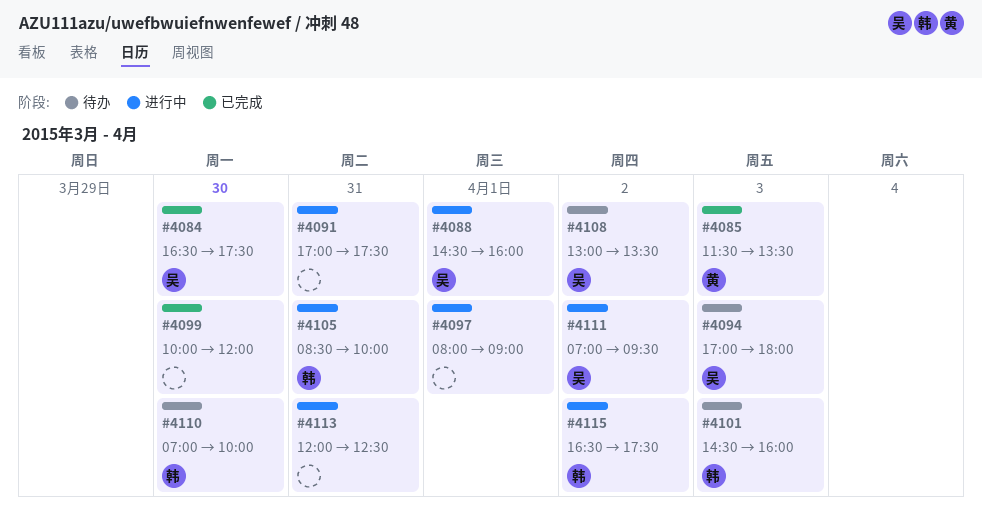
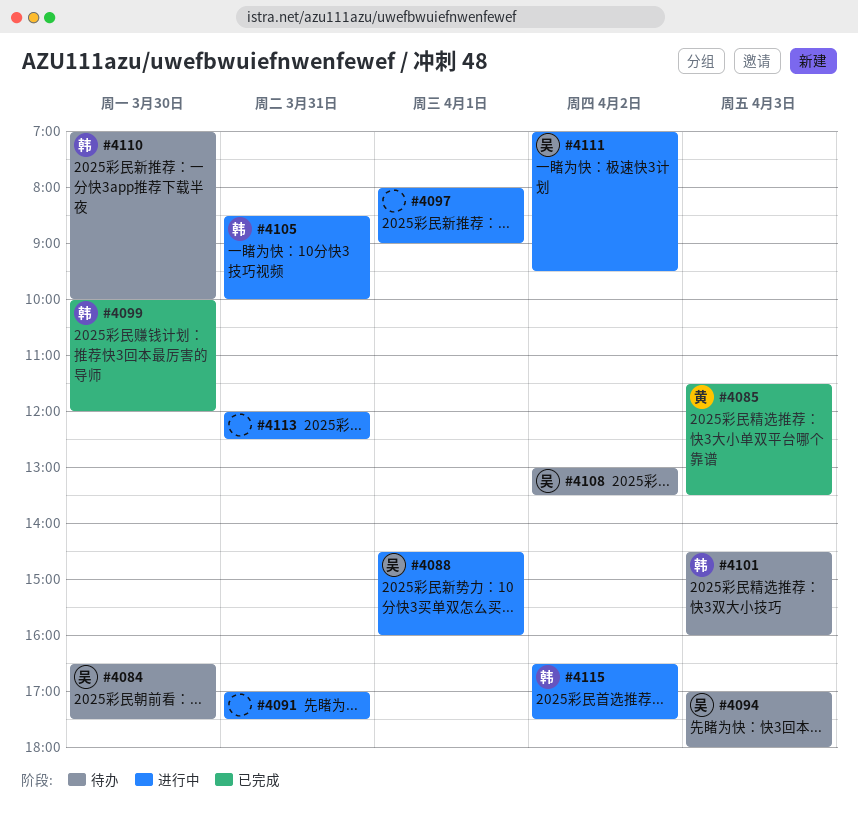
#4084, status: 已完成 -> 待办
#4099, owner: none -> 韩

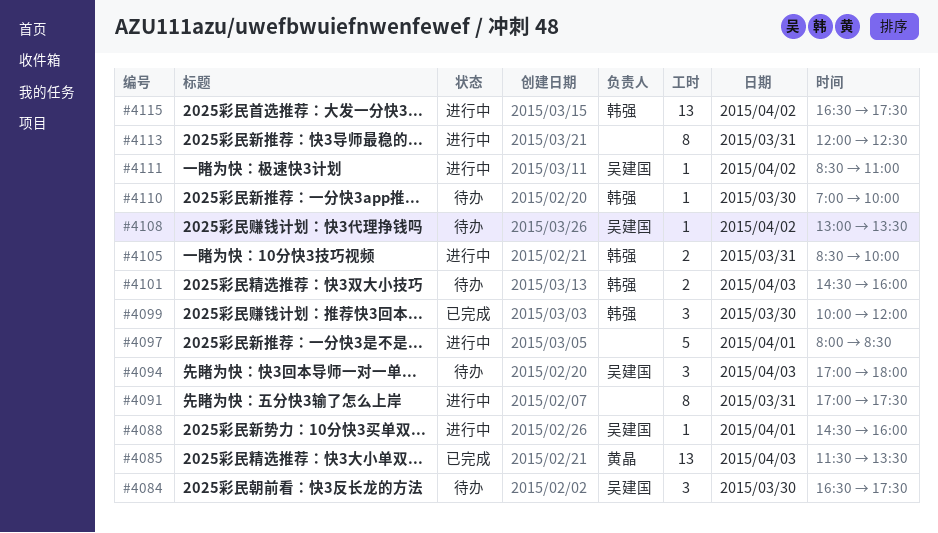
#4097, ends: 09:00 -> 08:30
#4111, begins: 07:00 -> 08:30
#4111, ends: 09:30 -> 11:00

